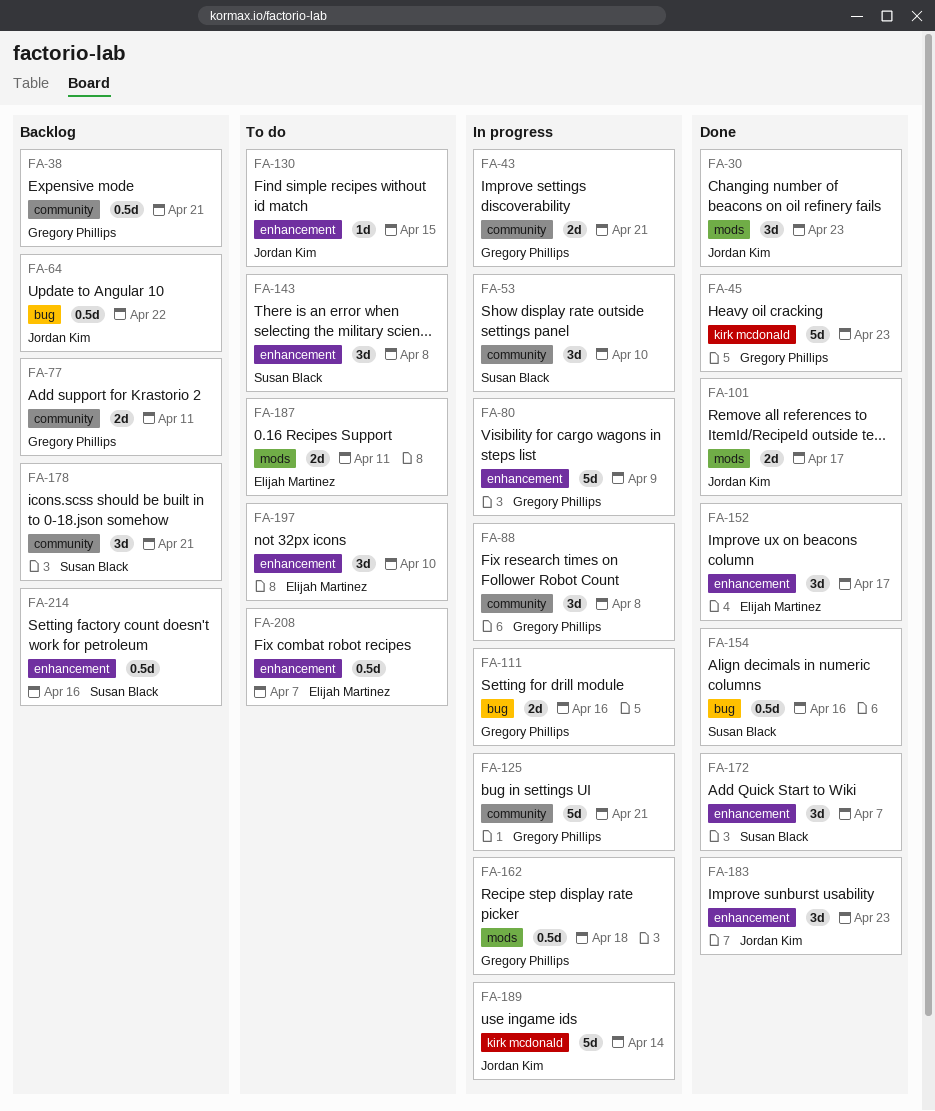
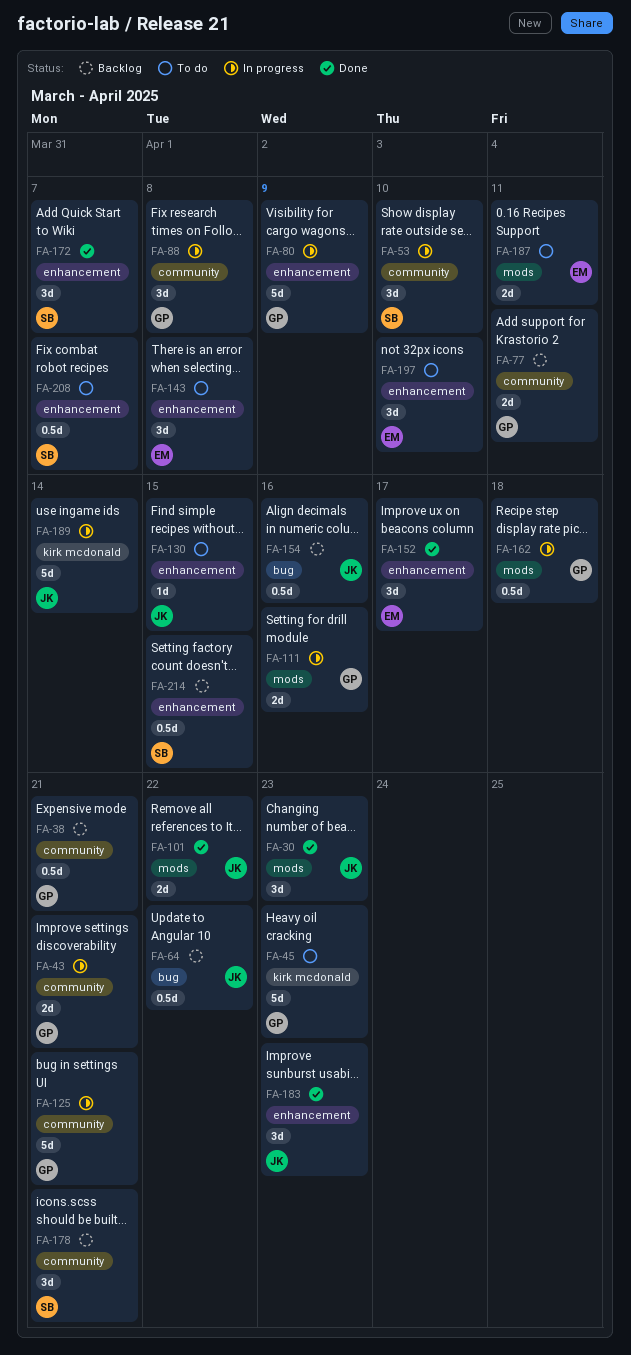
FA-45, status: Done -> To do
FA-101, due: Apr 17 -> Apr 22
FA-111, label: bug -> mods
FA-143, owner: Susan Black -> Elijah Martinez
FA-154, status: Done -> Backlog
FA-154, owner: Susan Black -> Jordan Kim
FA-208, owner: Elijah Martinez -> Susan Black
FA-214, due: Apr 16 -> Apr 15

